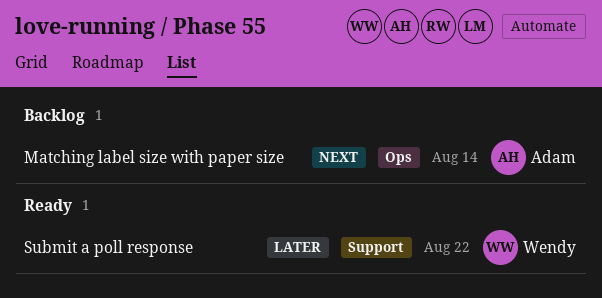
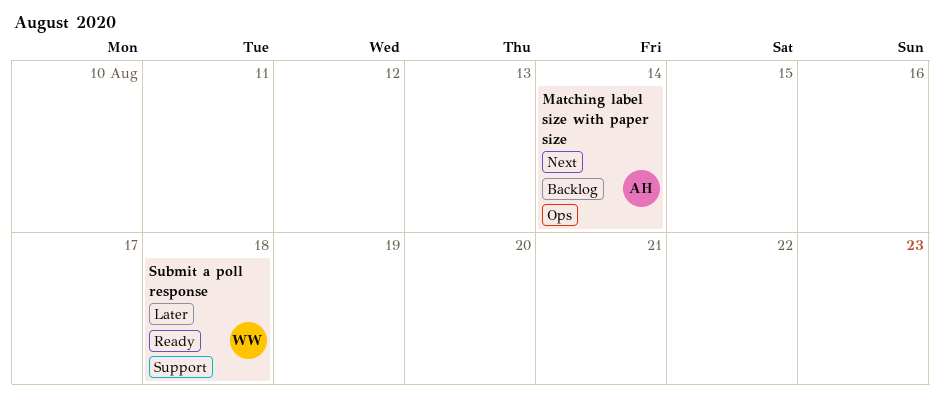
Submit a poll response, due: Aug 22 -> Aug 18

